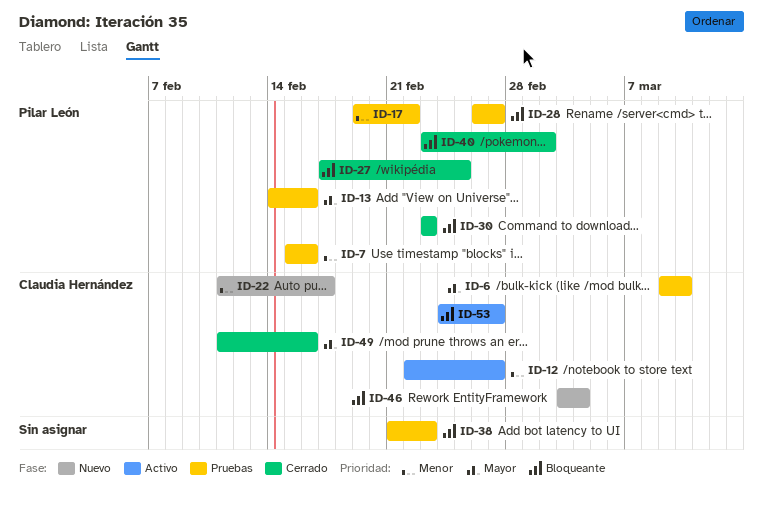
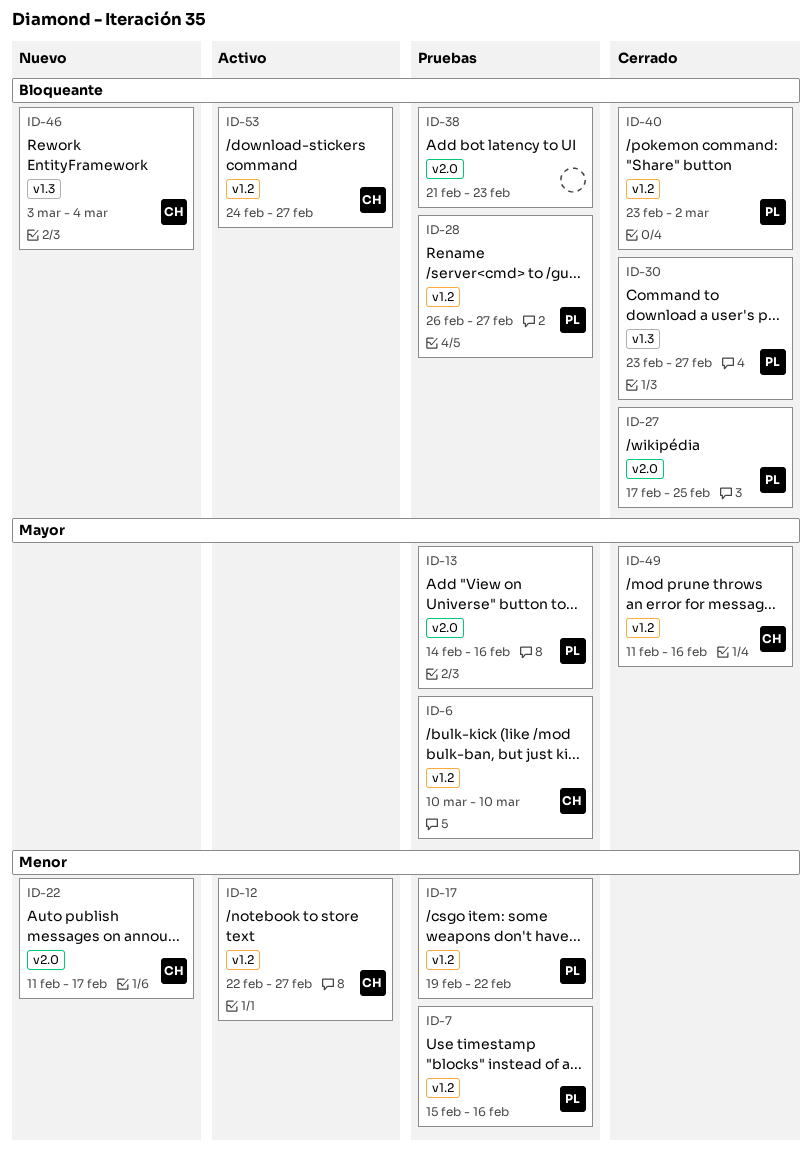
ID-6, start: Mar 9 -> Mar 10
ID-30, due: Feb 23 -> Feb 27

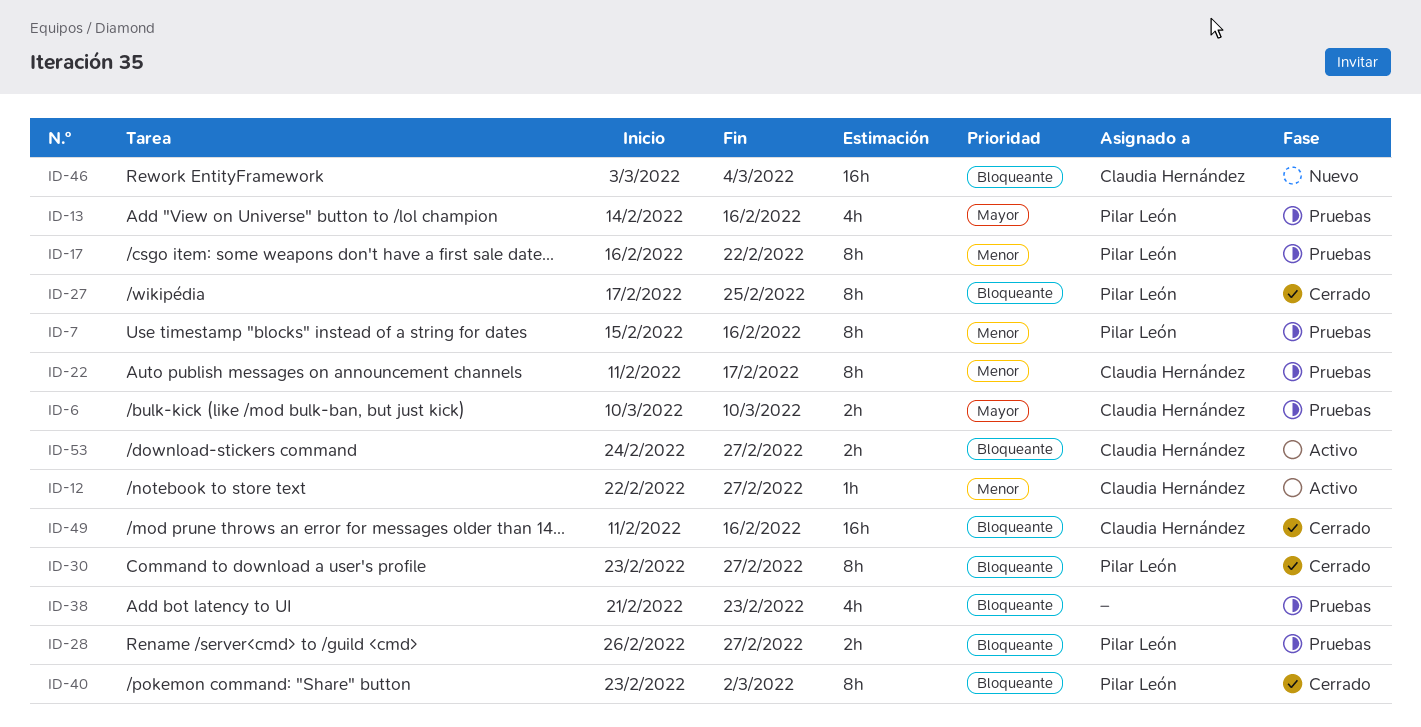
ID-17, start: Feb 19 -> Feb 16
ID-22, status: Nuevo -> Pruebas
ID-49, priority: Mayor -> Bloqueante

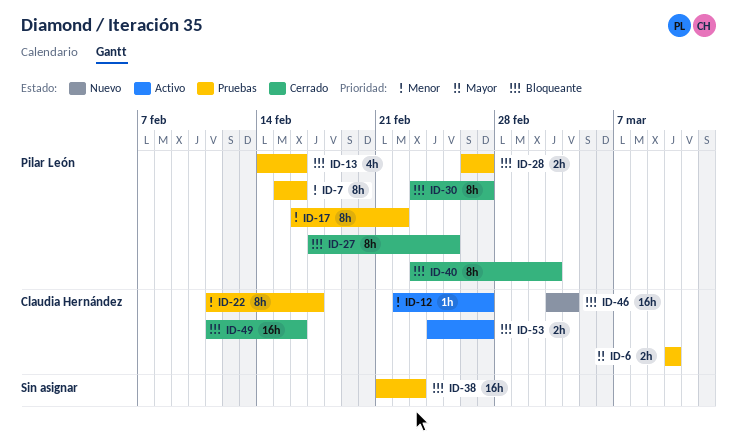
ID-13, priority: Mayor -> Bloqueante
ID-38, estimate: 4h -> 16h
ID-40, due: Mar 2 -> Mar 3

